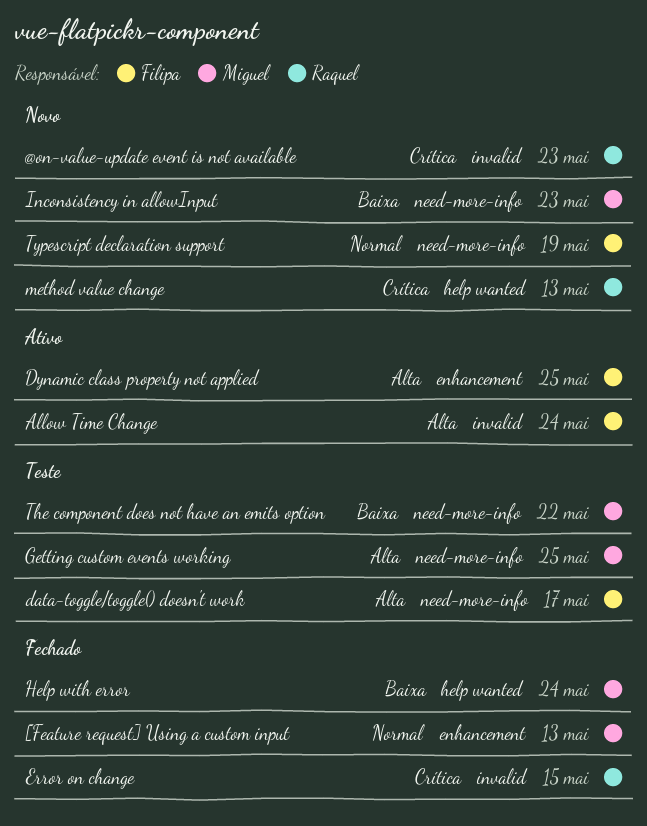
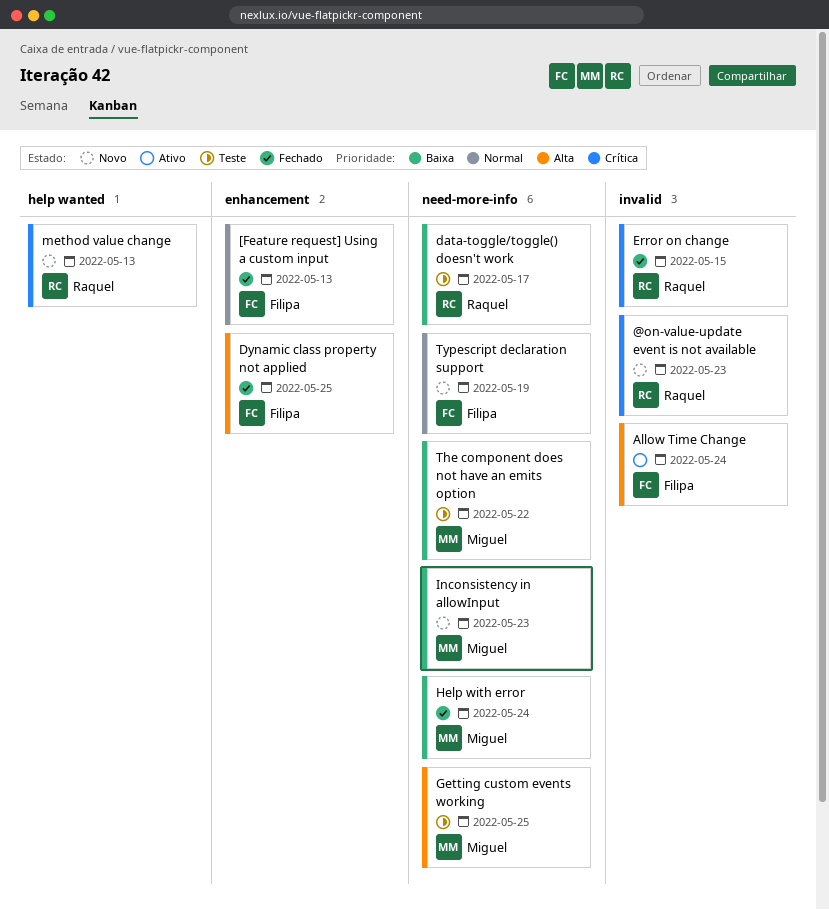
[Feature request] Using a custom input, owner: Miguel -> Filipa
data-toggle/toggle() doesn't work, owner: Filipa -> Raquel
data-toggle/toggle() doesn't work, priority: Alta -> Baixa
Dynamic class property not applied, status: Ativo -> Fechado
Help with error, label: help wanted -> need-more-info

